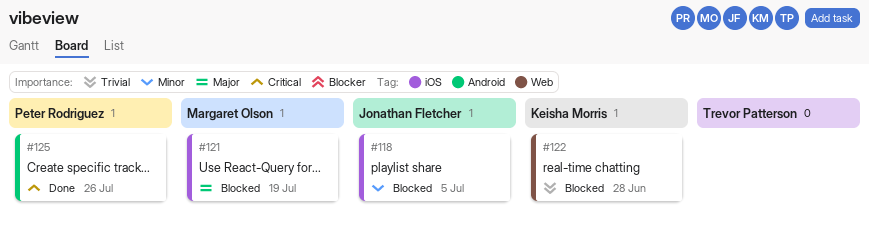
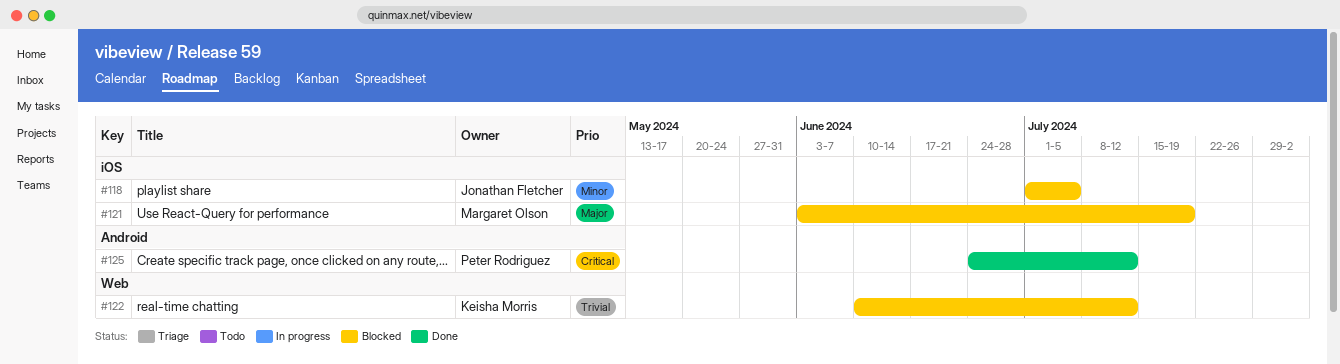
#122, due: Jun 28 -> Jul 12
#125, due: Jul 26 -> Jul 12

